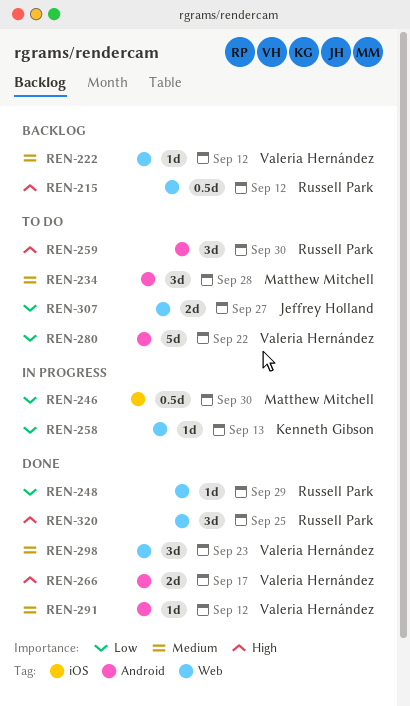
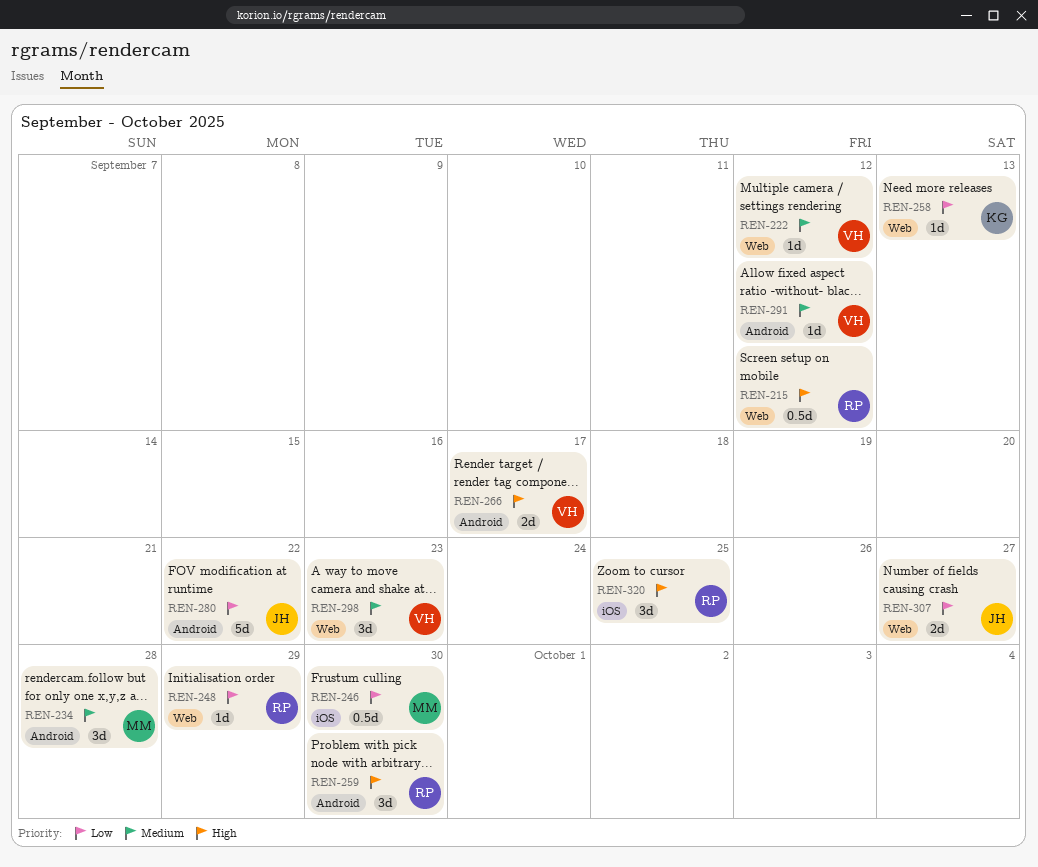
REN-280, owner: Valeria Hernández -> Jeffrey Holland
REN-320, label: Web -> iOS

